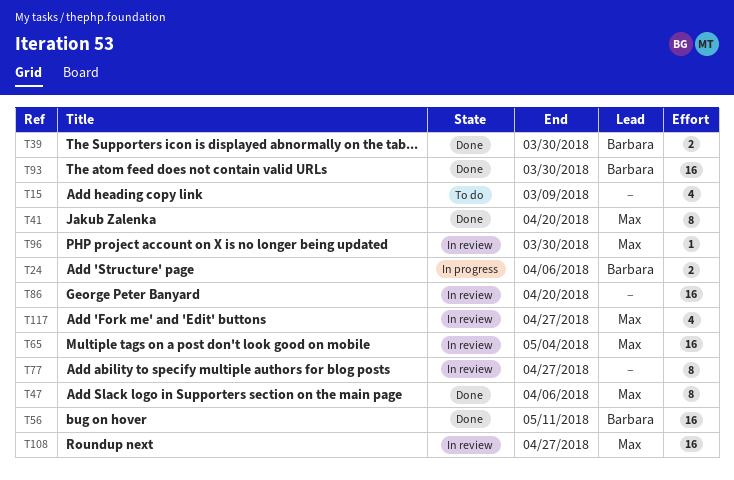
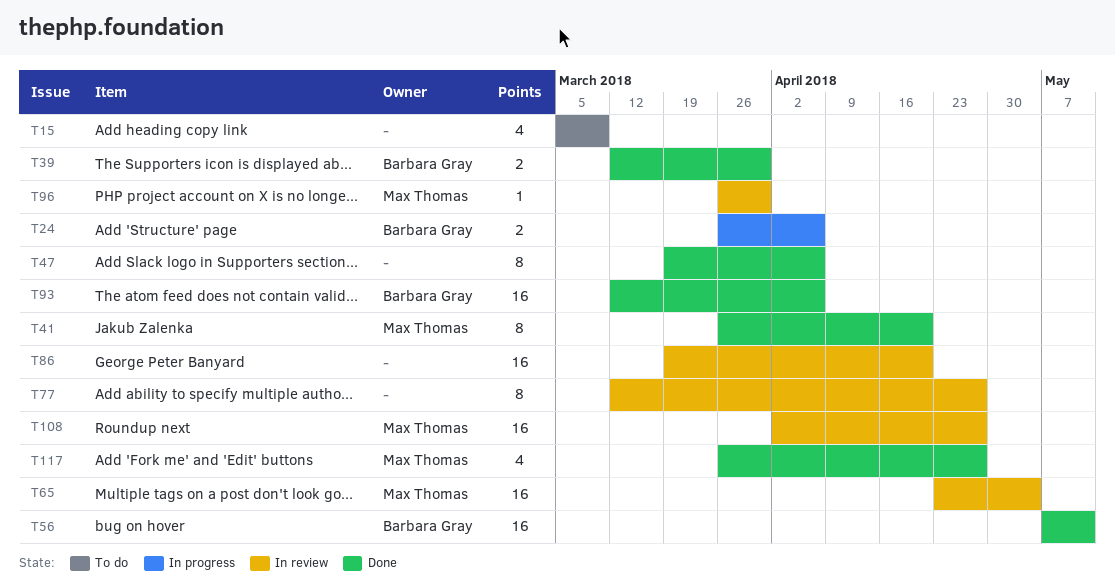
T47, owner: Max Thomas -> none
T93, due: Mar 30 -> Apr 6
T117, status: In review -> Done

